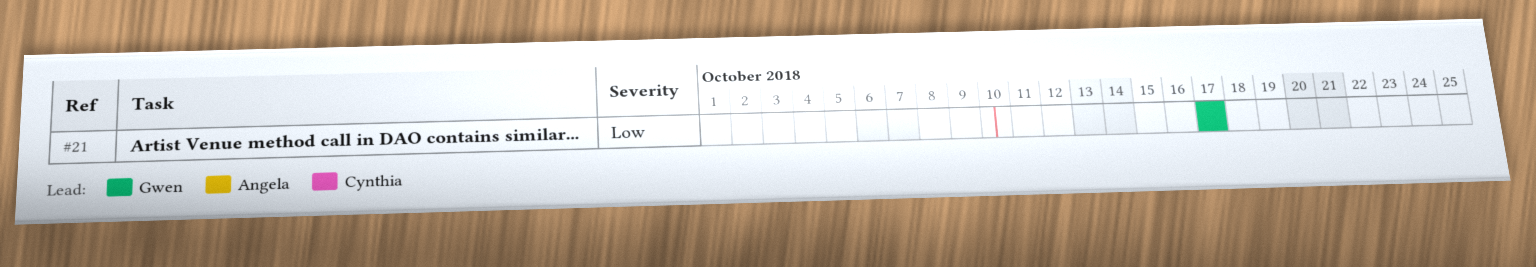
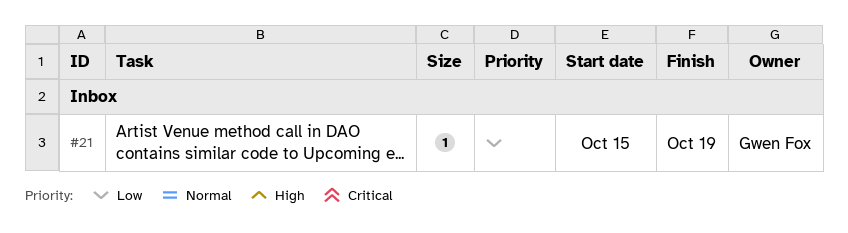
#21, start: Oct 17 -> Oct 15
#21, due: Oct 17 -> Oct 19

